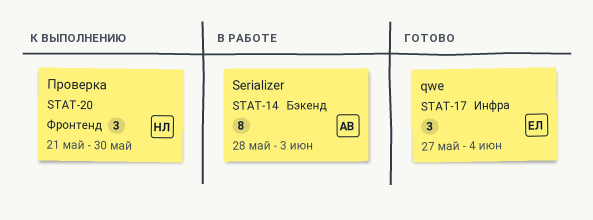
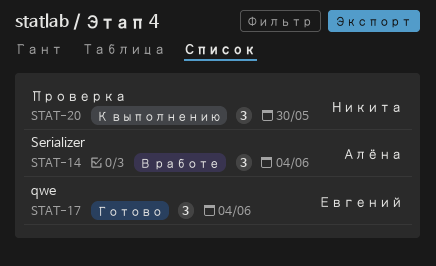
STAT-14, estimate: 8 -> 3
STAT-14, due: Jun 3 -> Jun 4

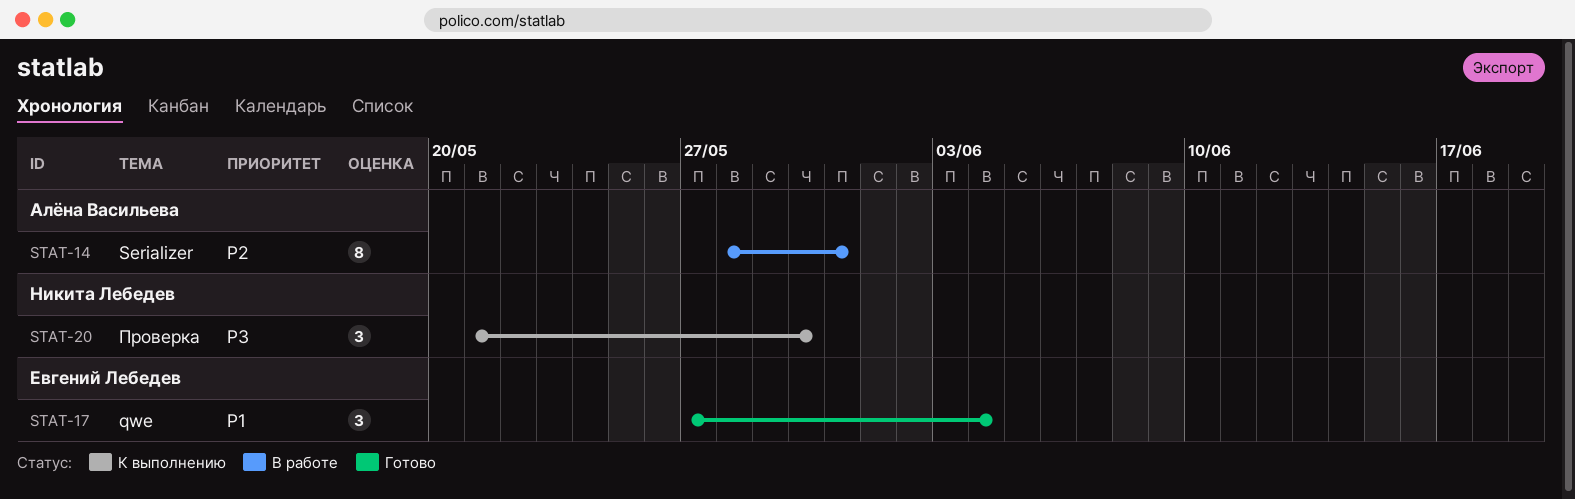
STAT-14, estimate: 3 -> 8
STAT-14, due: Jun 4 -> May 31

